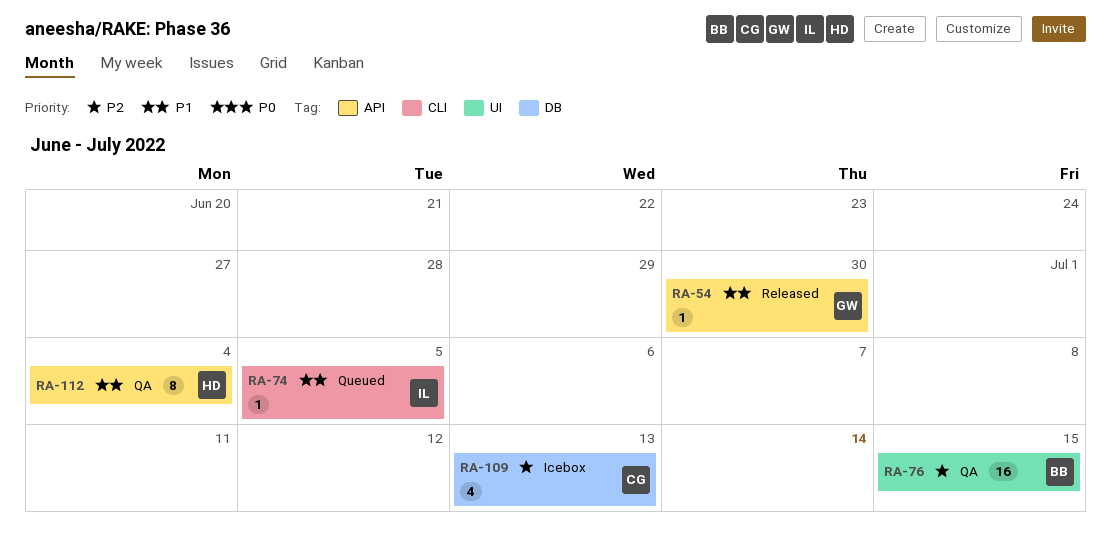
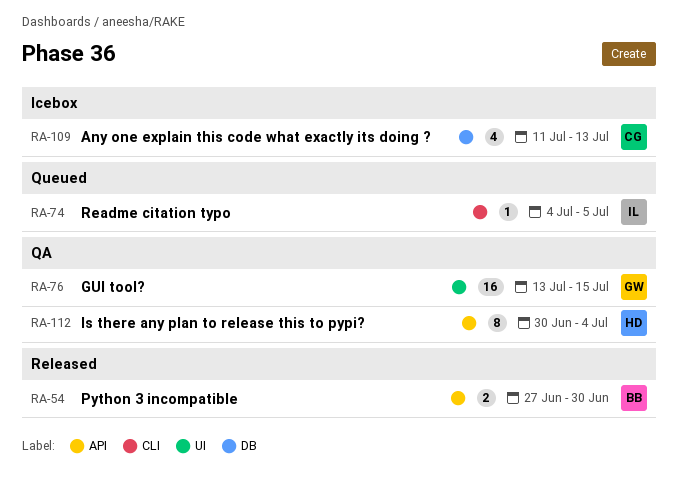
RA-54, owner: GW -> BB
RA-54, estimate: 1 -> 2
RA-76, owner: BB -> GW

